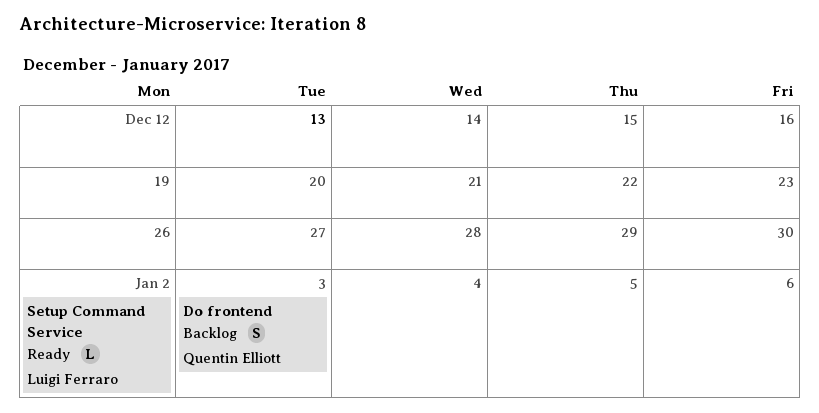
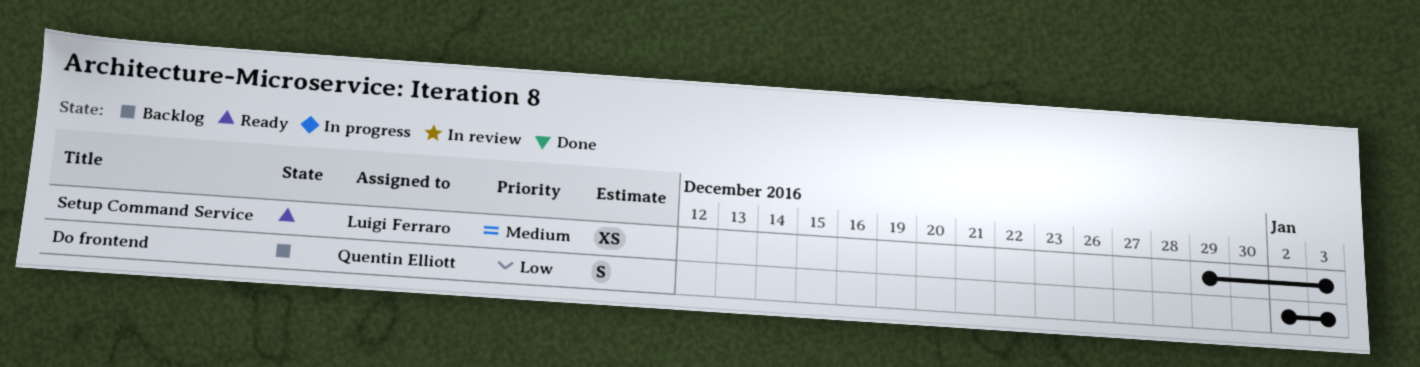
Setup Command Service, estimate: L -> XS
Setup Command Service, due: Jan 2 -> Jan 3

